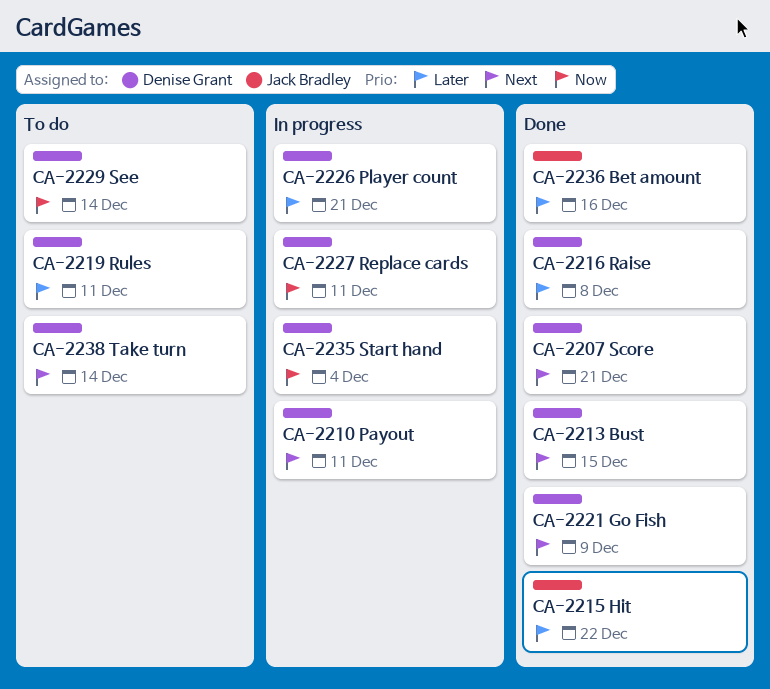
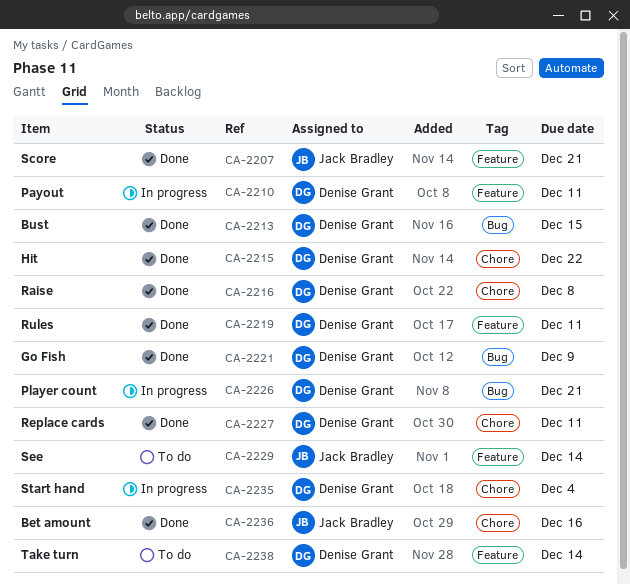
CA-2207, owner: Denise Grant -> Jack Bradley
CA-2215, owner: Jack Bradley -> Denise Grant
CA-2219, status: To do -> Done
CA-2227, status: In progress -> Done
CA-2229, owner: Denise Grant -> Jack Bradley

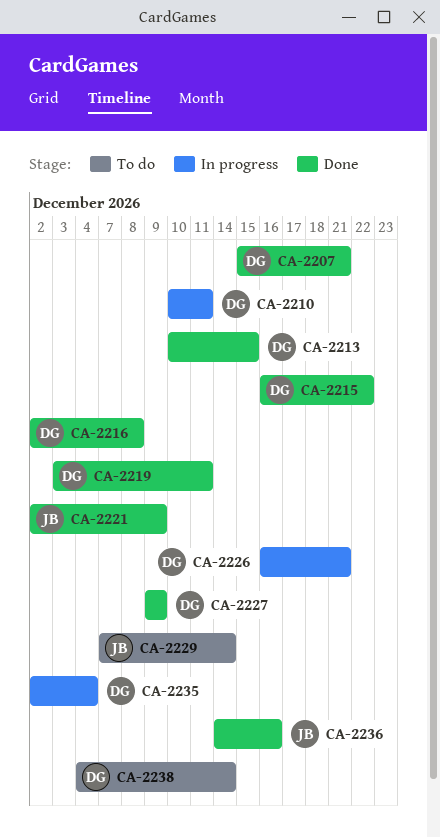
CA-2207, owner: Jack Bradley -> Denise Grant
CA-2221, owner: Denise Grant -> Jack Bradley
CA-2227, due: Dec 11 -> Dec 9

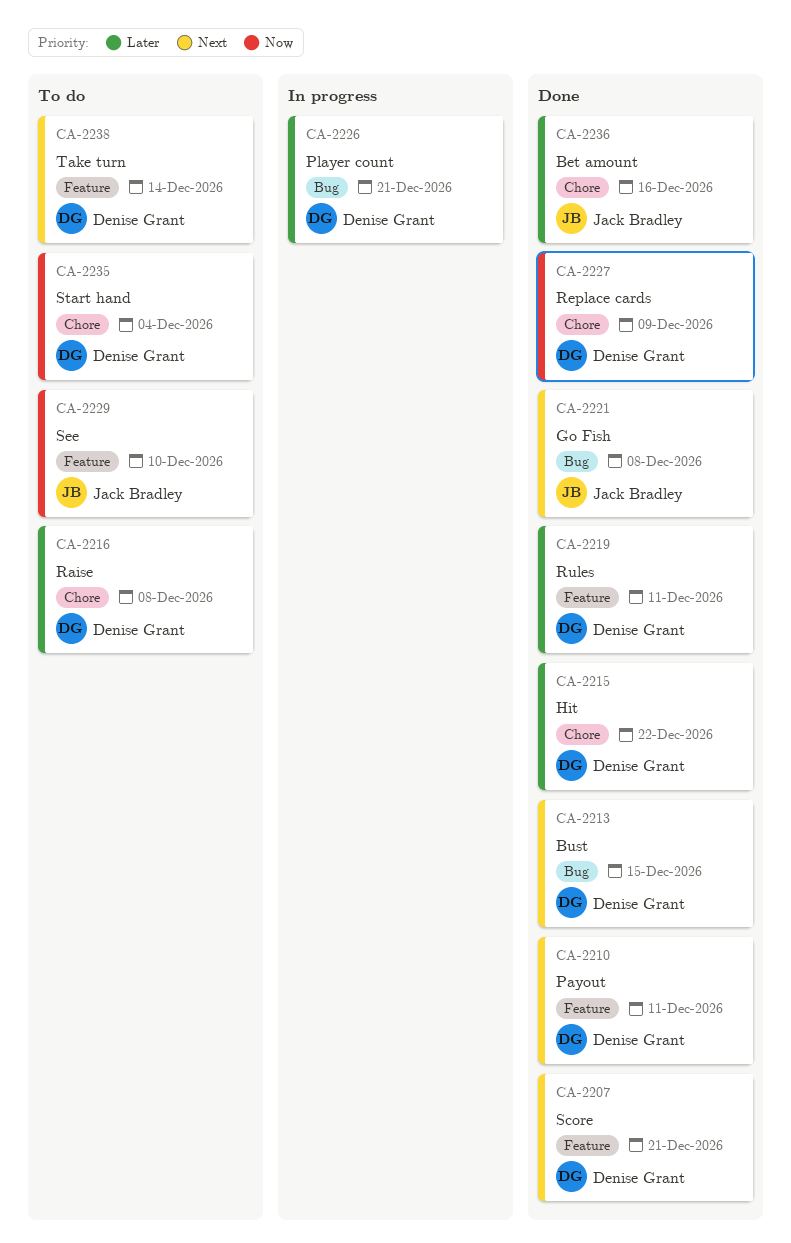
CA-2210, status: In progress -> Done
CA-2216, status: Done -> To do
CA-2221, due: Dec 9 -> Dec 8
CA-2229, due: Dec 14 -> Dec 10
CA-2235, status: In progress -> To do

